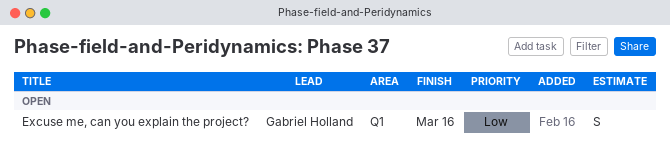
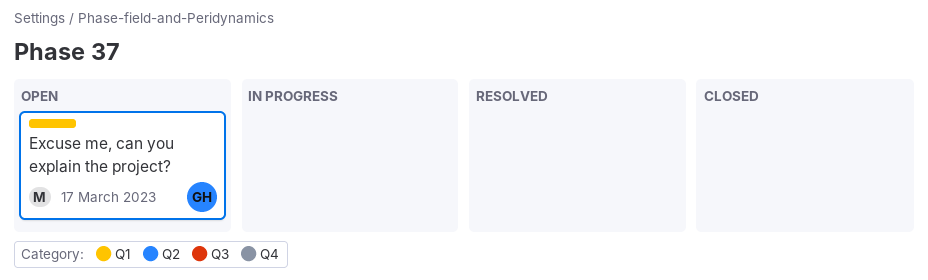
Excuse me, can you explain the project?, estimate: S -> M
Excuse me, can you explain the project?, due: Mar 16 -> Mar 17

